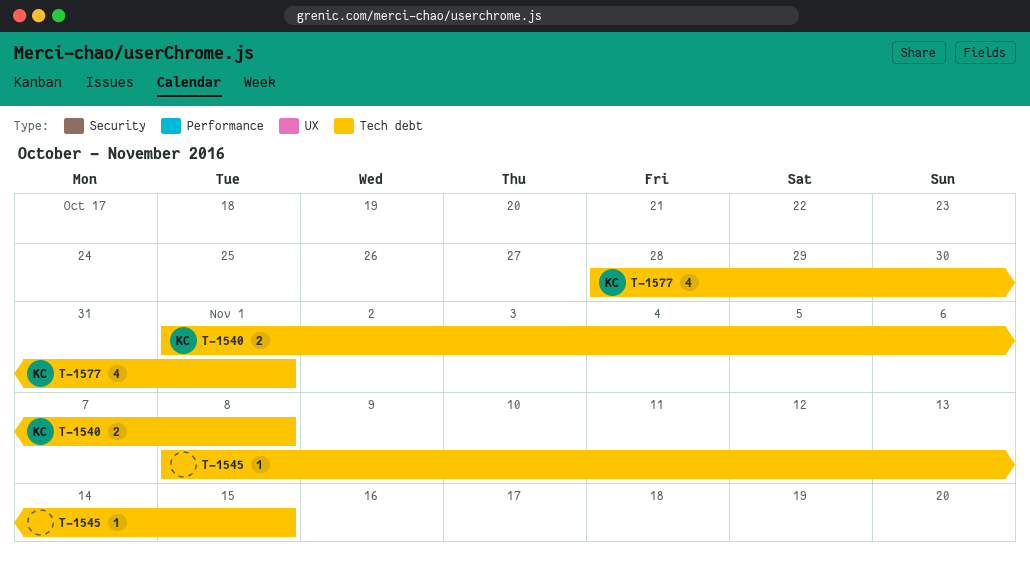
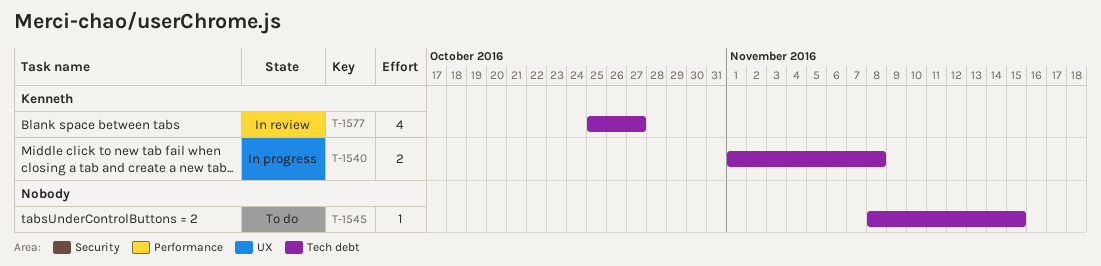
T-1577, start: Oct 28 -> Oct 25
T-1577, due: Nov 1 -> Oct 27

